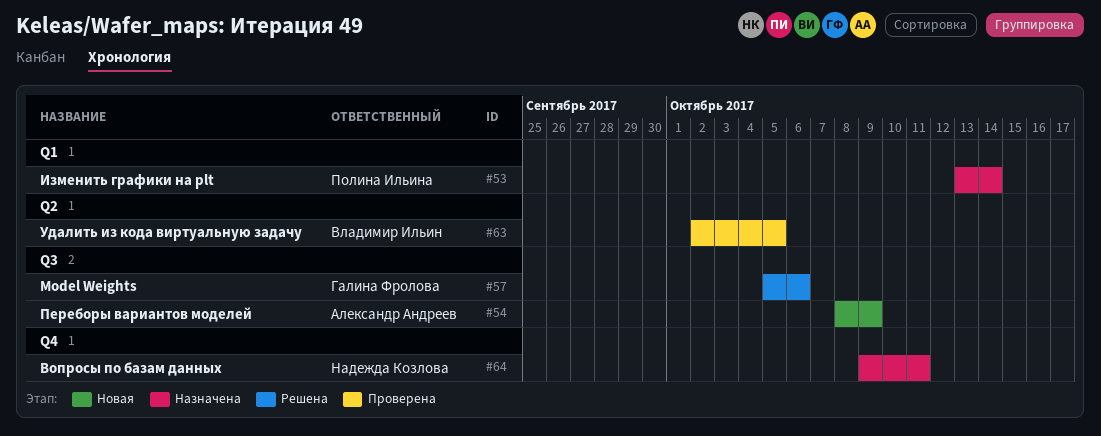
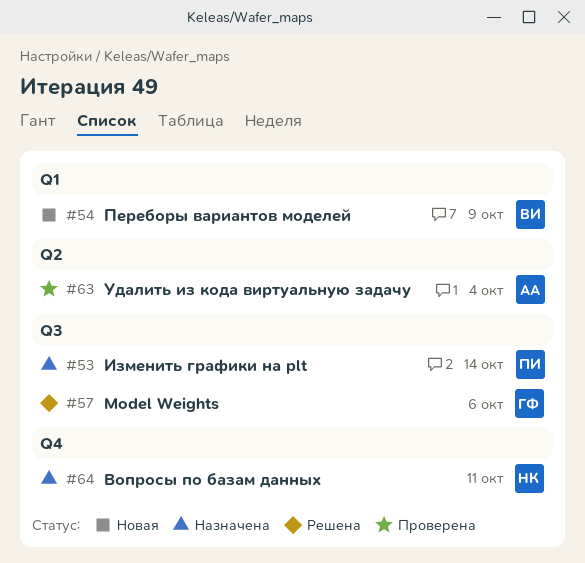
#53, label: Q1 -> Q3
#54, owner: Александр Андреев -> Владимир Ильин
#54, label: Q3 -> Q1
#63, owner: Владимир Ильин -> Александр Андреев
#63, due: Oct 5 -> Oct 4

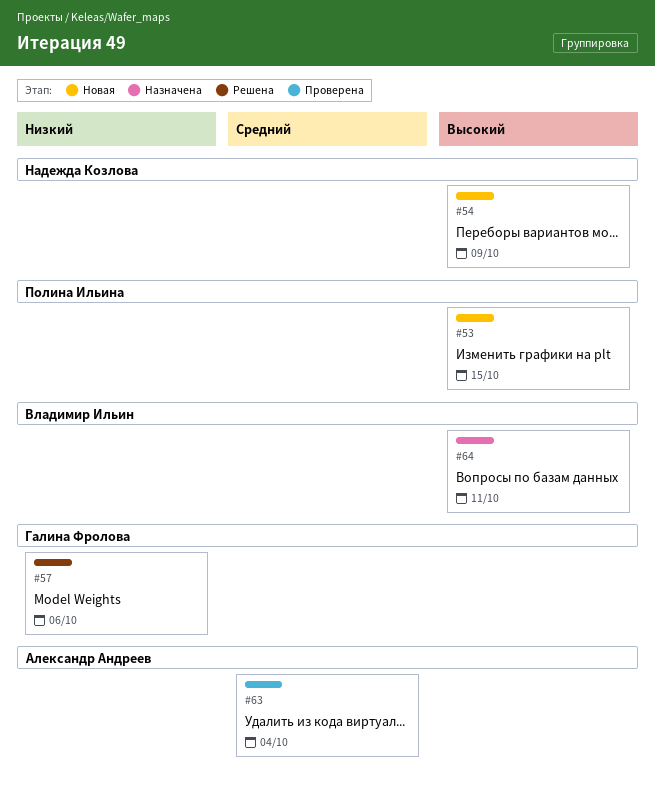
#53, status: Назначена -> Новая
#53, due: Oct 14 -> Oct 15
#54, owner: Владимир Ильин -> Надежда Козлова
#64, owner: Надежда Козлова -> Владимир Ильин

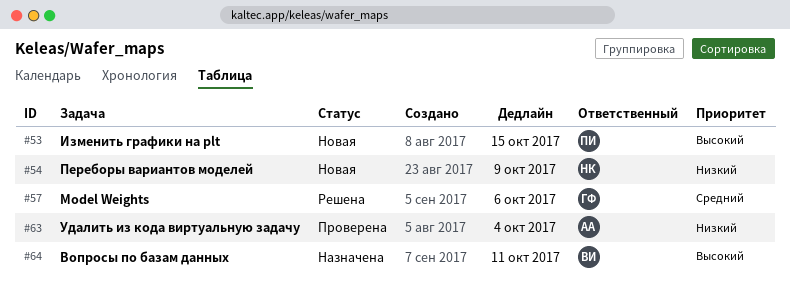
#54, priority: Высокий -> Низкий
#57, priority: Низкий -> Средний
#63, priority: Средний -> Низкий

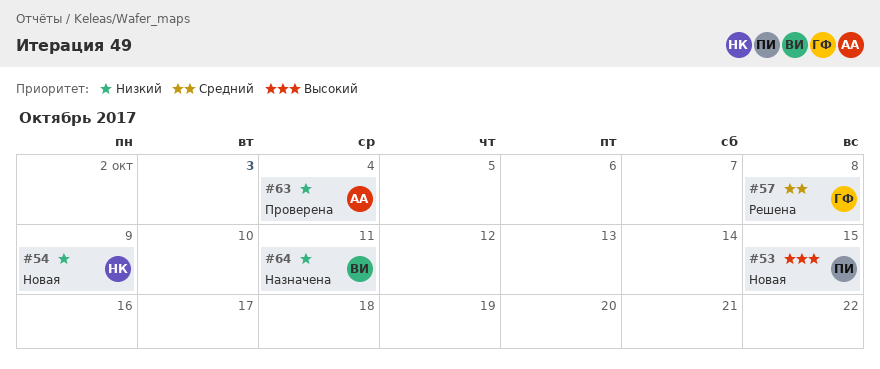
#57, due: Oct 6 -> Oct 8
#64, priority: Высокий -> Низкий

